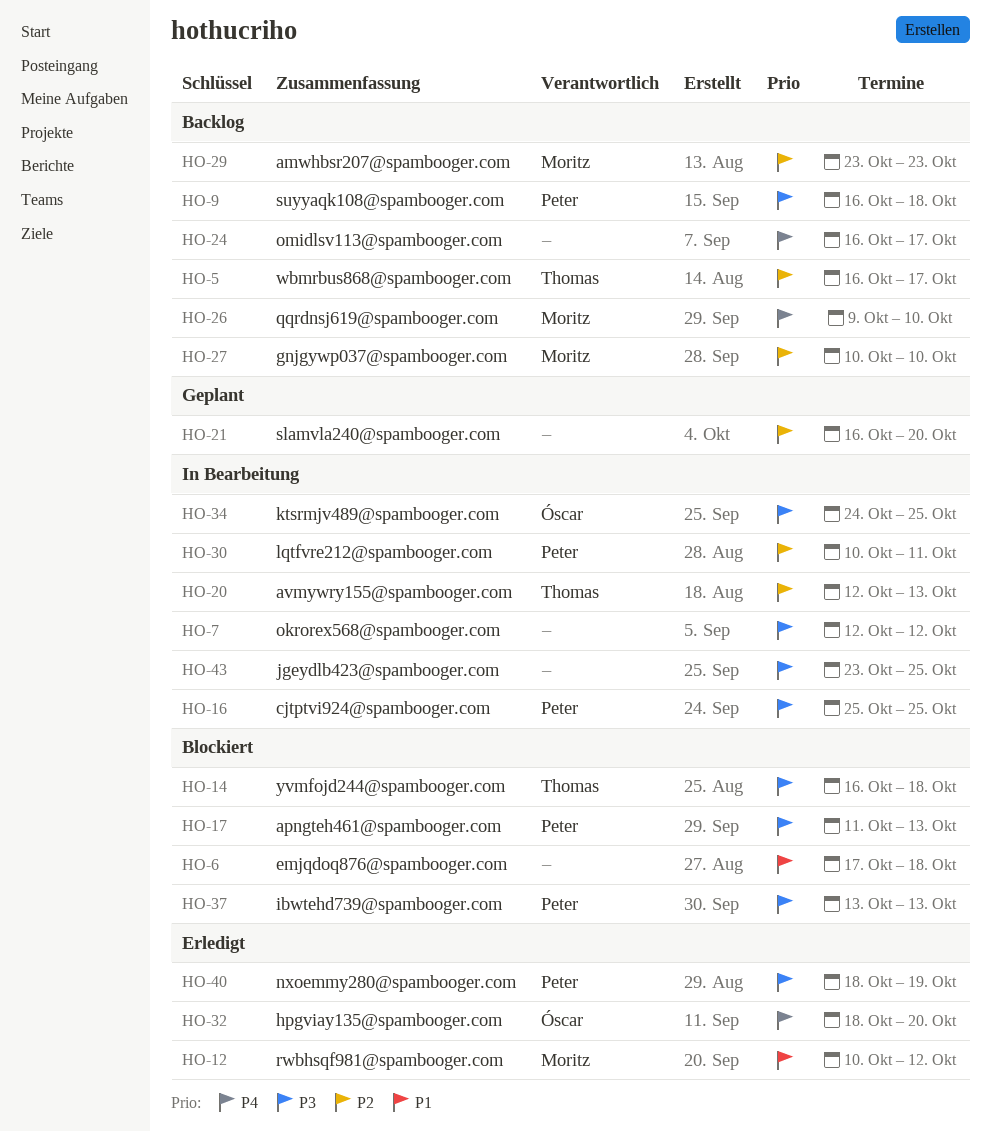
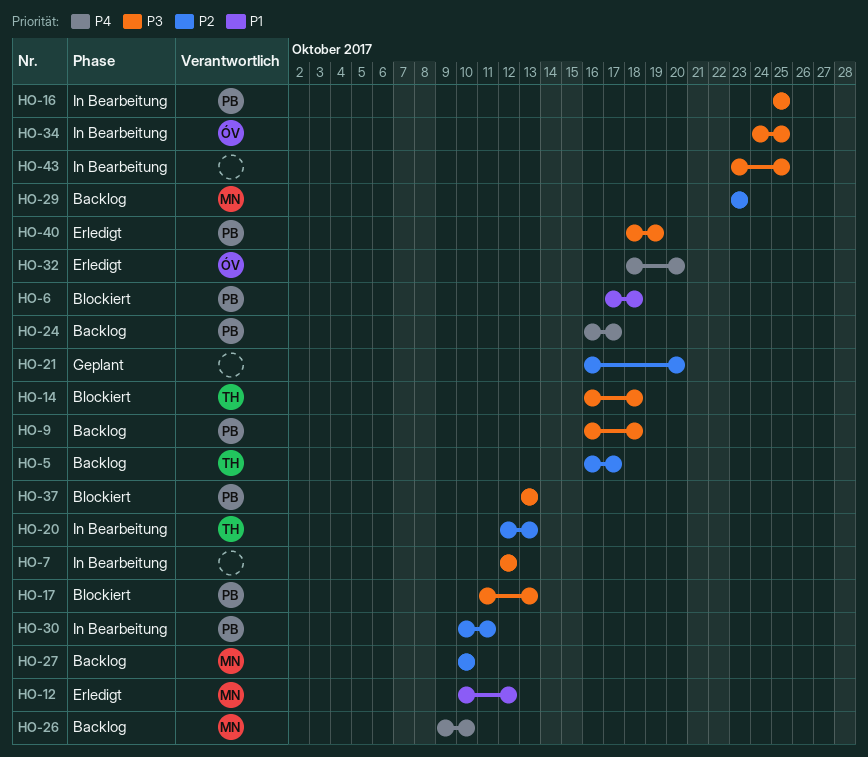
HO-6, owner: none -> Peter
HO-24, owner: none -> Peter

